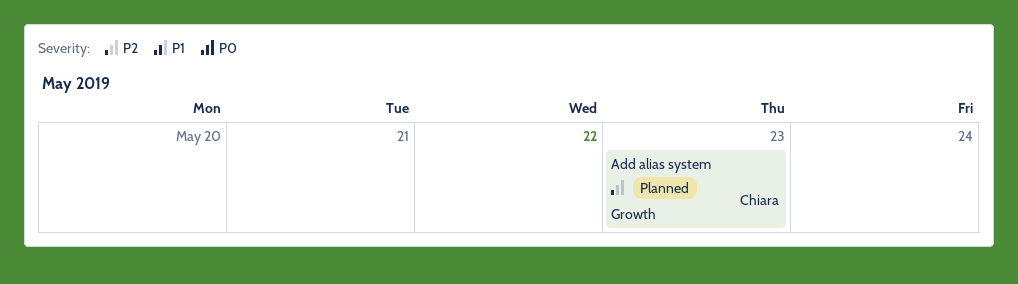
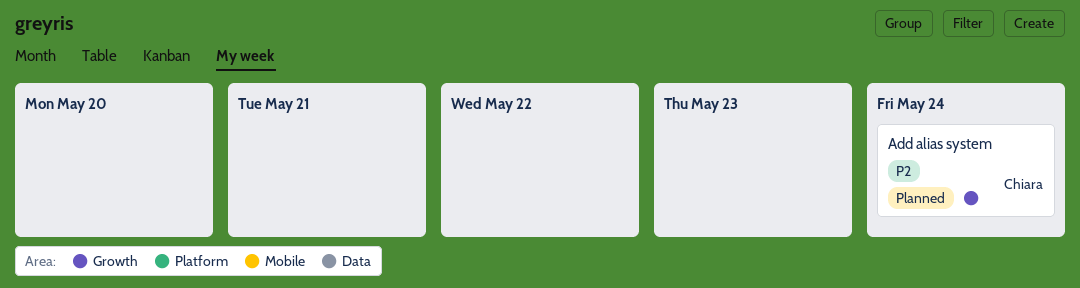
Add alias system, due: May 23 -> May 24

